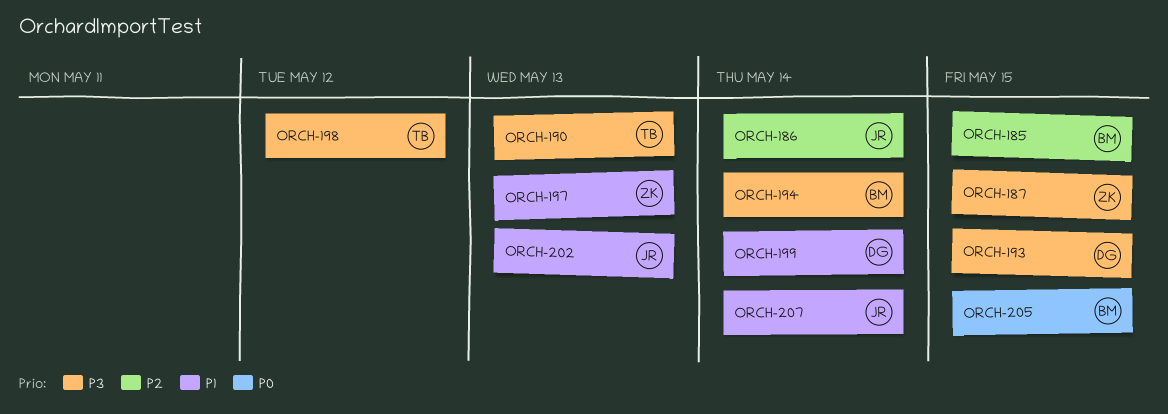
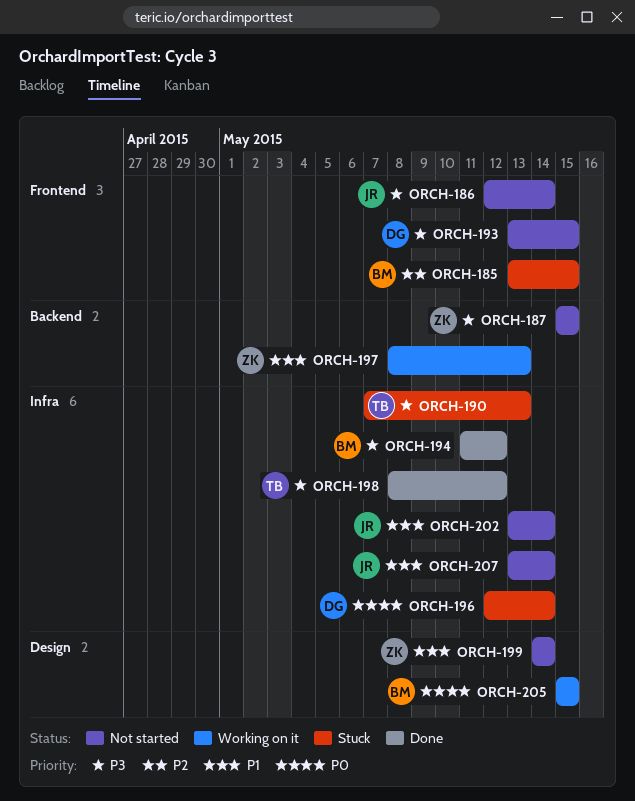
ORCH-186, priority: P2 -> P3
ORCH-194, due: May 14 -> May 12
ORCH-196: none -> present
ORCH-199, owner: DG -> ZK
ORCH-202, due: May 13 -> May 14

